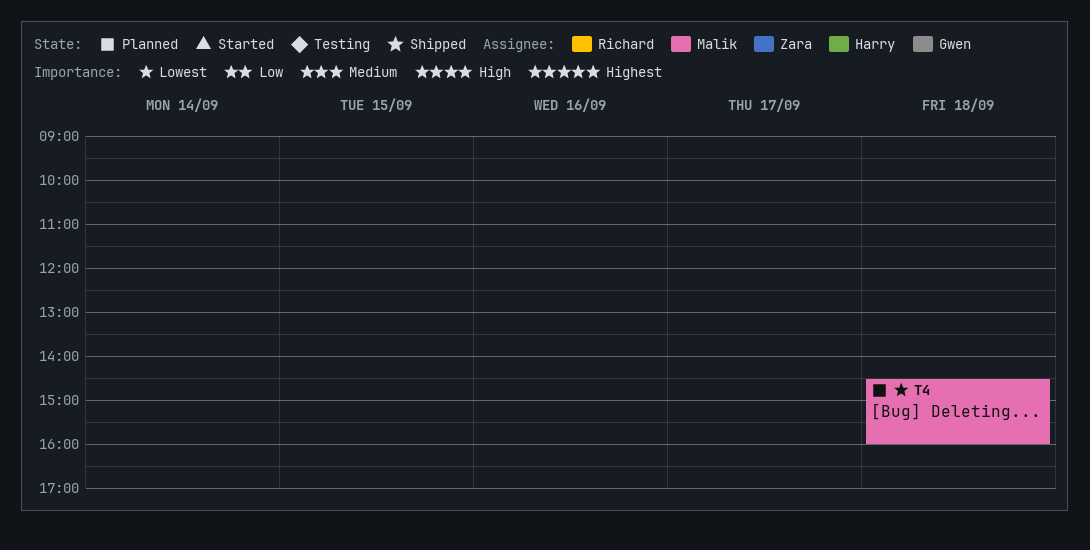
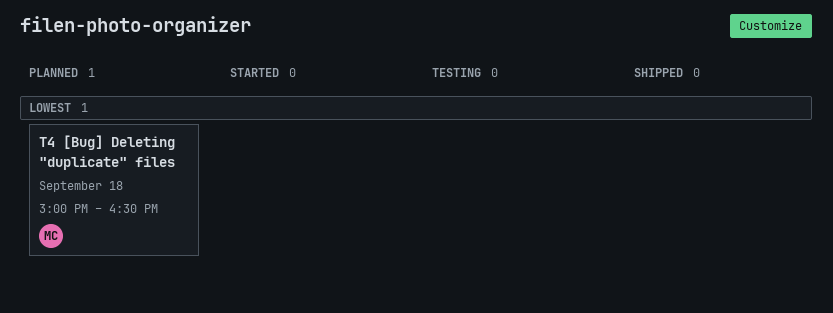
T4, begins: 14:30 -> 15:00
T4, ends: 16:00 -> 16:30

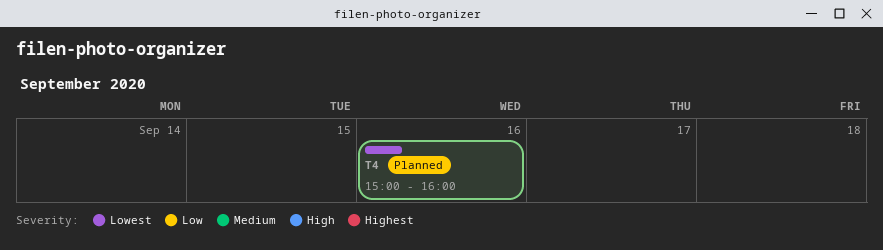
T4, day: Sep 18 -> Sep 16
T4, ends: 16:30 -> 16:00

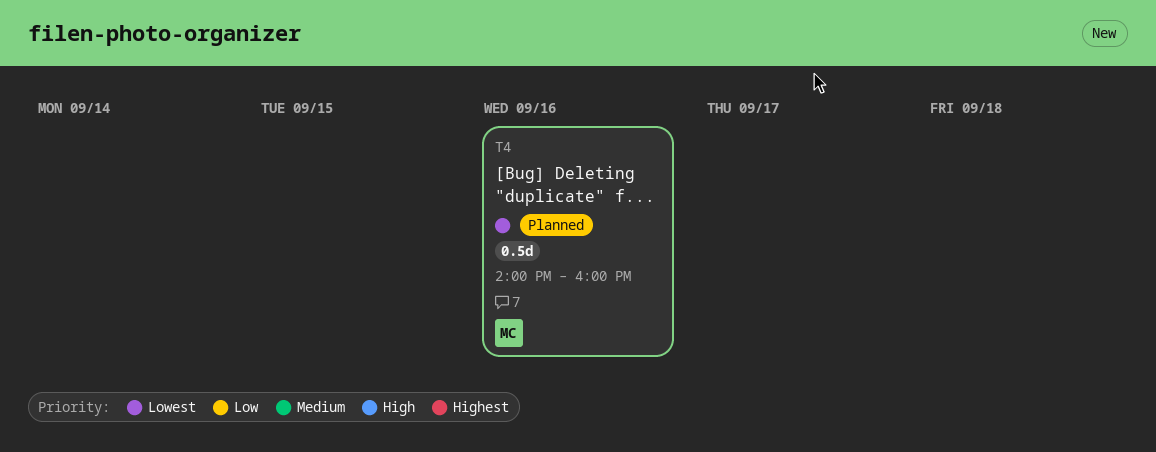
T4, begins: 15:00 -> 14:00

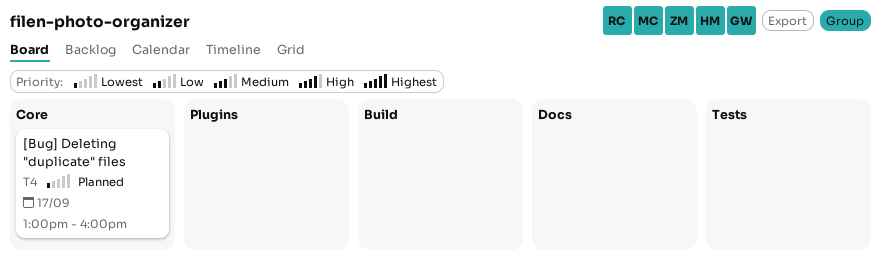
T4, day: Sep 16 -> Sep 17
T4, begins: 14:00 -> 13:00

